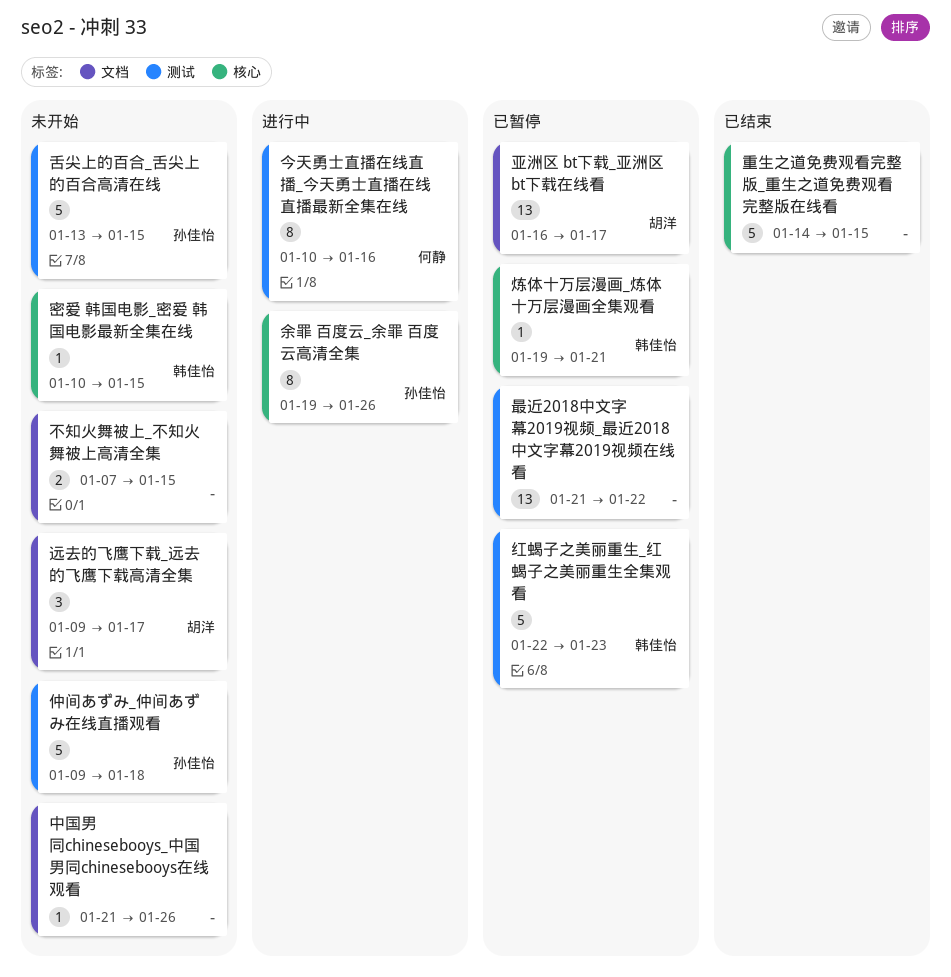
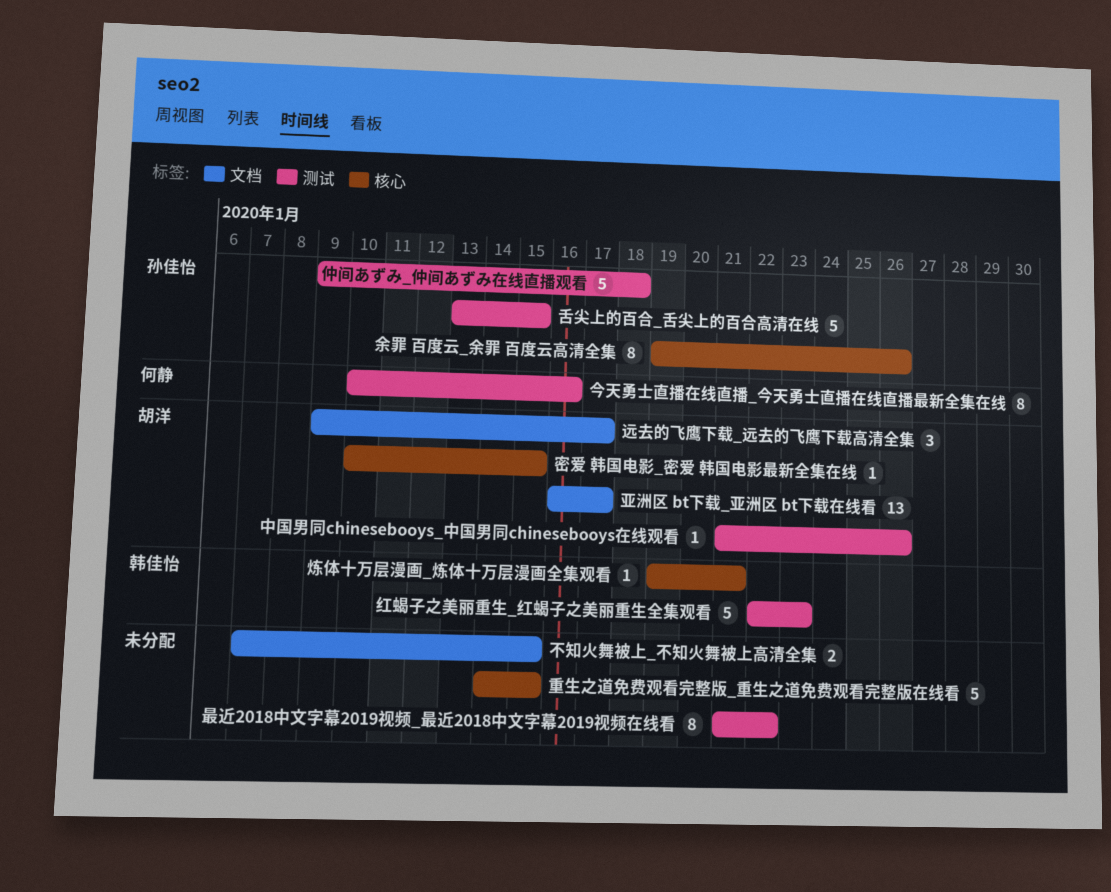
中国男同chinesebooys_中国男同chinesebooys在线观看, owner: none -> 胡洋
中国男同chinesebooys_中国男同chinesebooys在线观看, label: 文档 -> 测试
密爱 韩国电影_密爱 韩国电影最新全集在线, owner: 韩佳怡 -> 胡洋
最近2018中文字幕2019视频_最近2018中文字幕2019视频在线看, estimate: 13 -> 8

